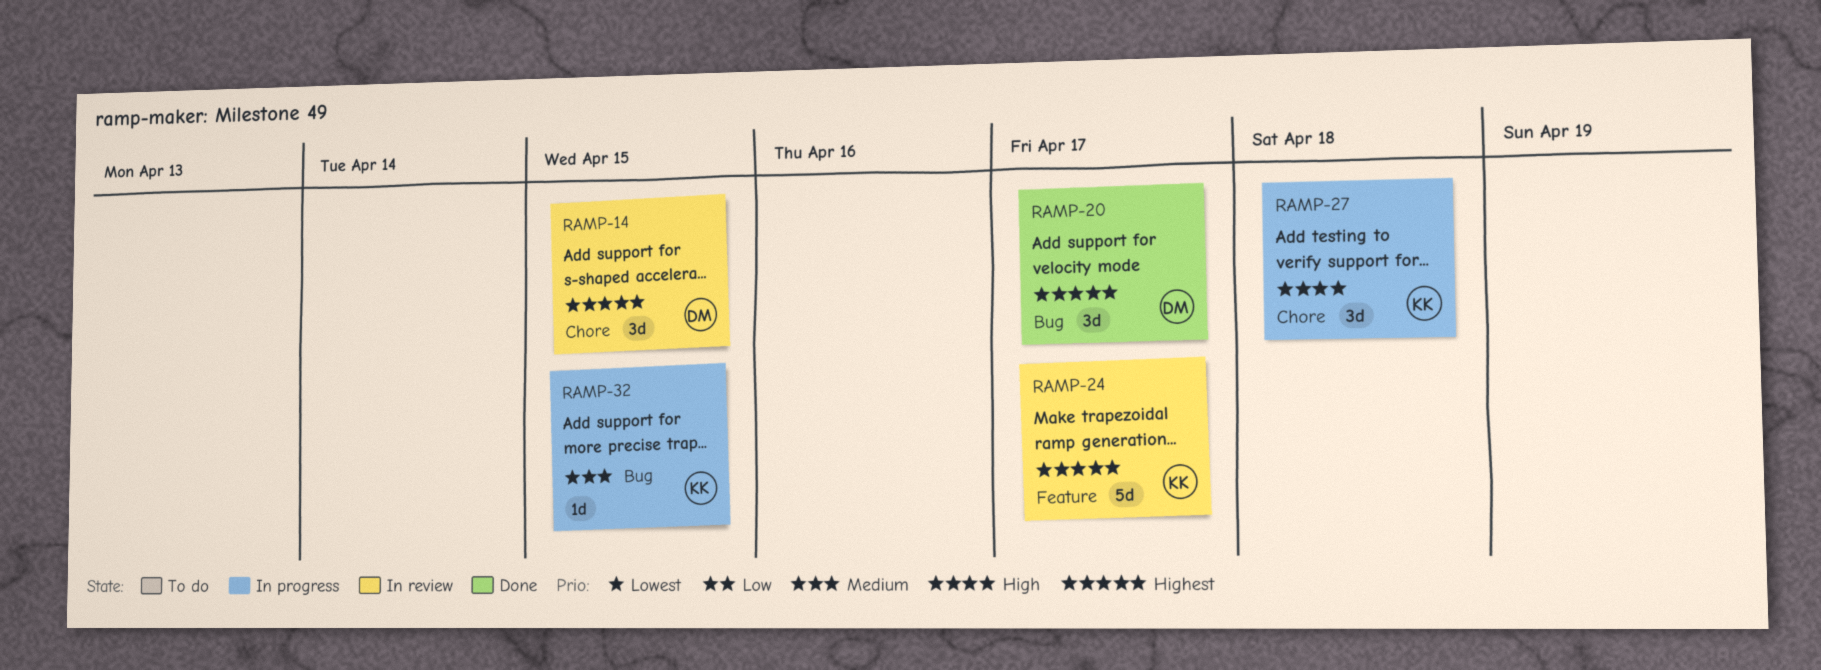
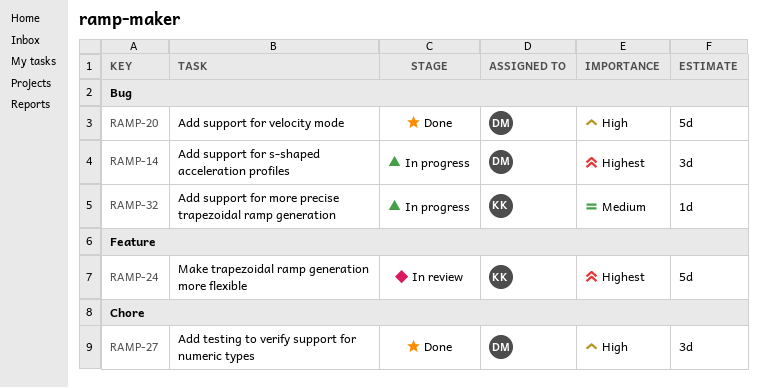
RAMP-14, status: In review -> In progress
RAMP-14, label: Chore -> Bug
RAMP-20, priority: Highest -> High
RAMP-20, estimate: 3d -> 5d
RAMP-27, status: In progress -> Done
RAMP-27, owner: KK -> DM

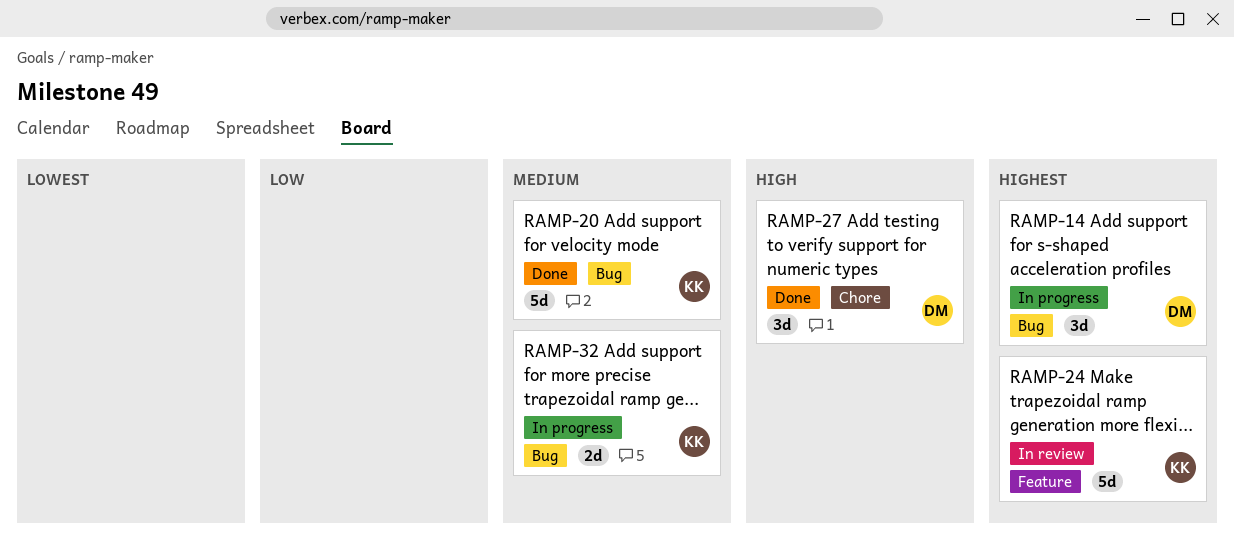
RAMP-20, owner: DM -> KK
RAMP-20, priority: High -> Medium
RAMP-32, estimate: 1d -> 2d

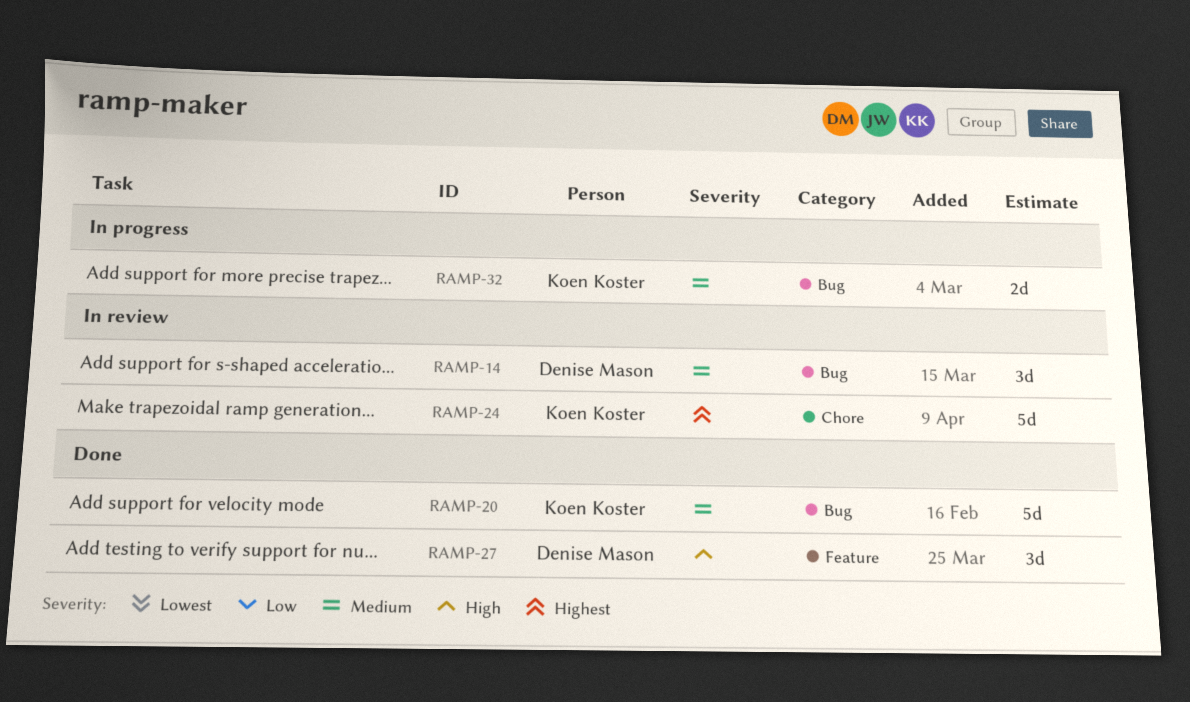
RAMP-14, status: In progress -> In review
RAMP-14, priority: Highest -> Medium
RAMP-24, label: Feature -> Chore
RAMP-27, label: Chore -> Feature

